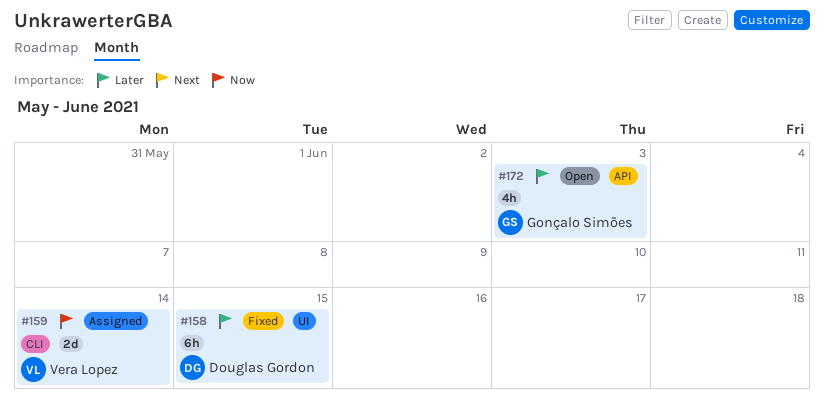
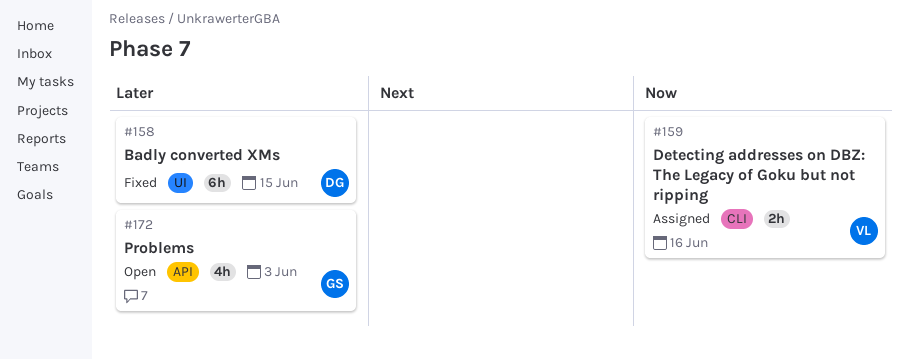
#159, estimate: 2d -> 2h
#159, due: Jun 14 -> Jun 16

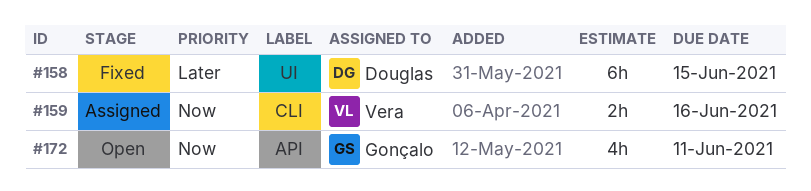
#172, priority: Later -> Now
#172, due: Jun 3 -> Jun 11

